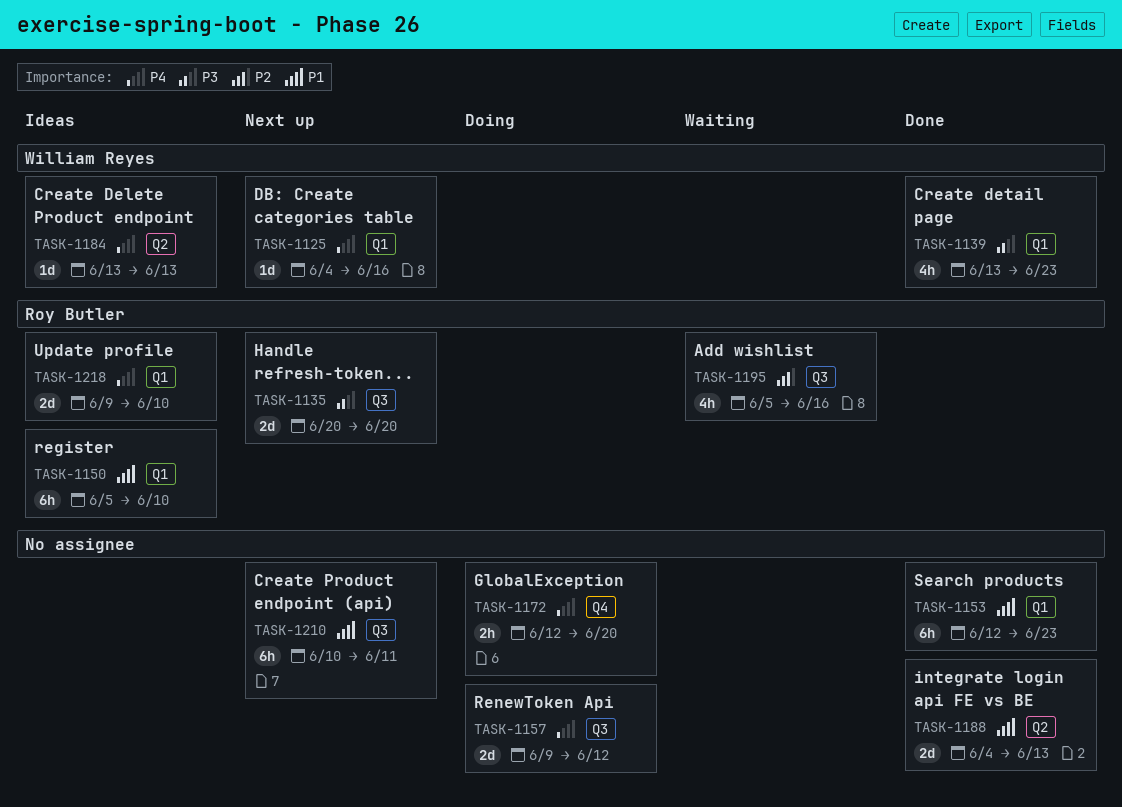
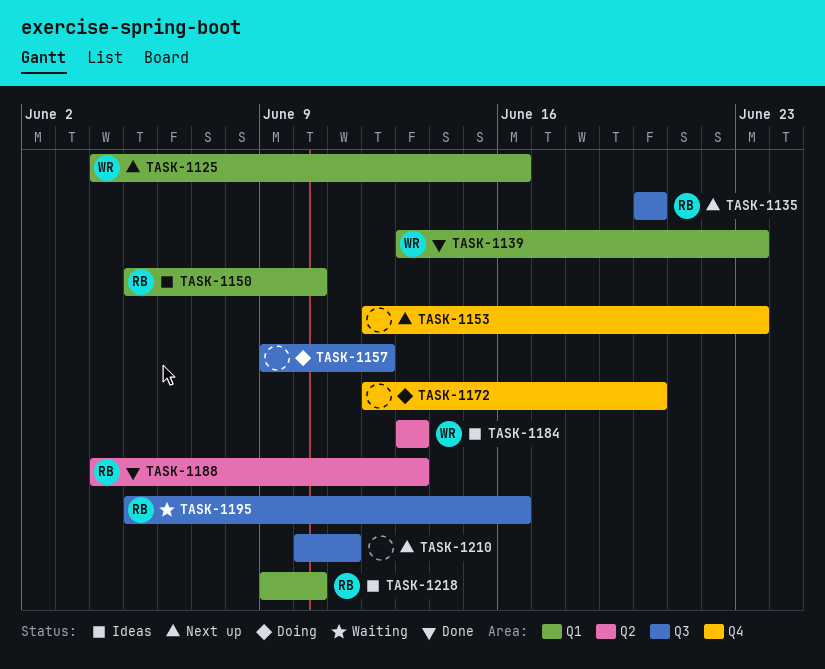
TASK-1153, status: Done -> Next up
TASK-1153, label: Q1 -> Q4
TASK-1188, owner: none -> Roy Butler

